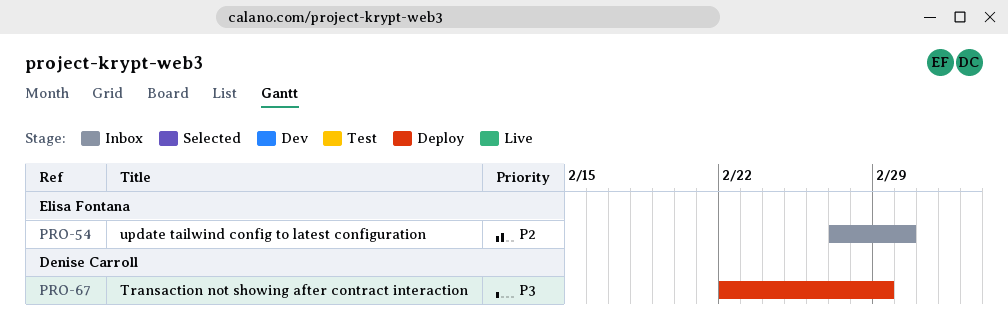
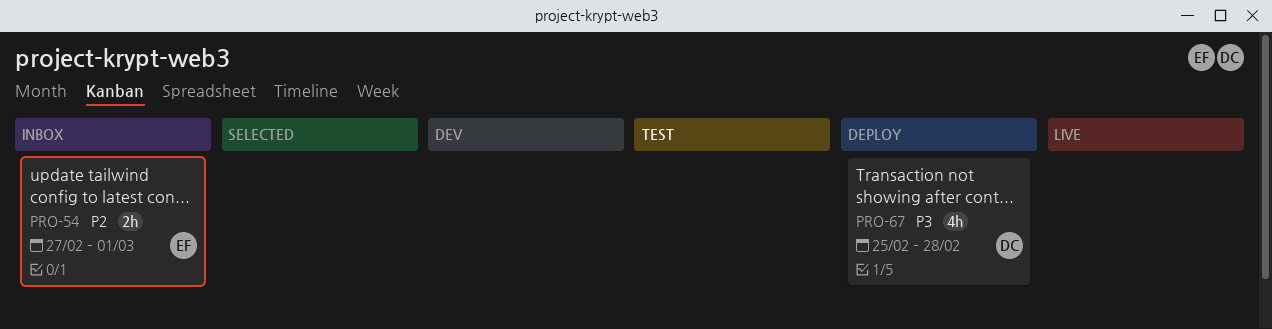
PRO-67, start: Feb 22 -> Feb 25
PRO-67, due: Feb 29 -> Feb 28

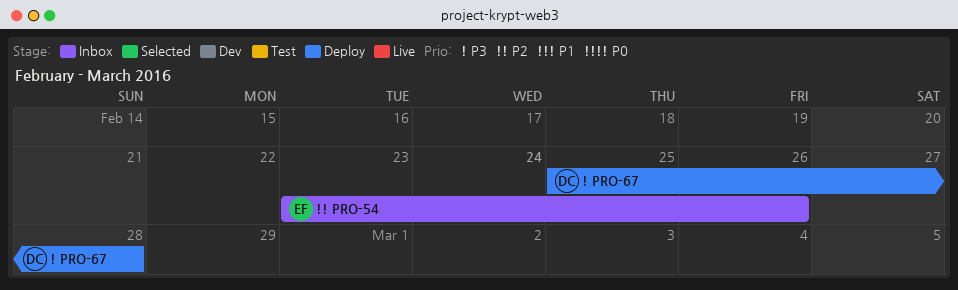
PRO-54, start: Feb 27 -> Feb 23
PRO-54, due: Mar 1 -> Feb 26

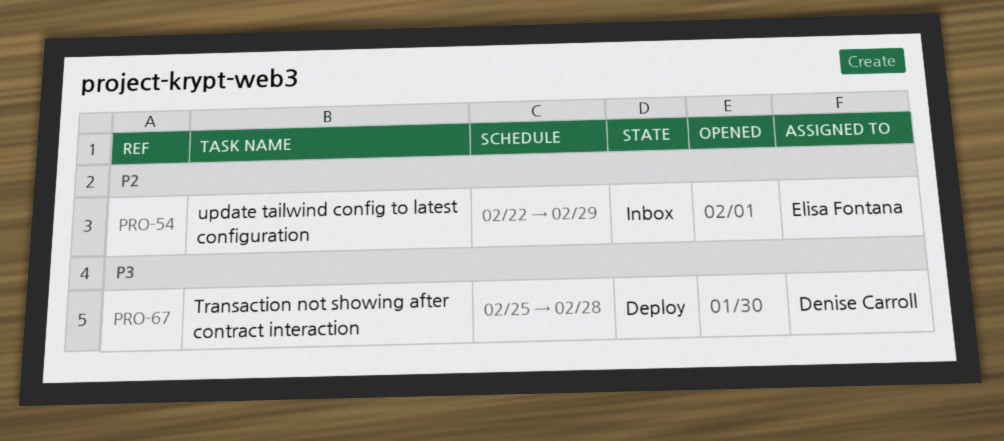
PRO-54, start: Feb 23 -> Feb 22
PRO-54, due: Feb 26 -> Feb 29

